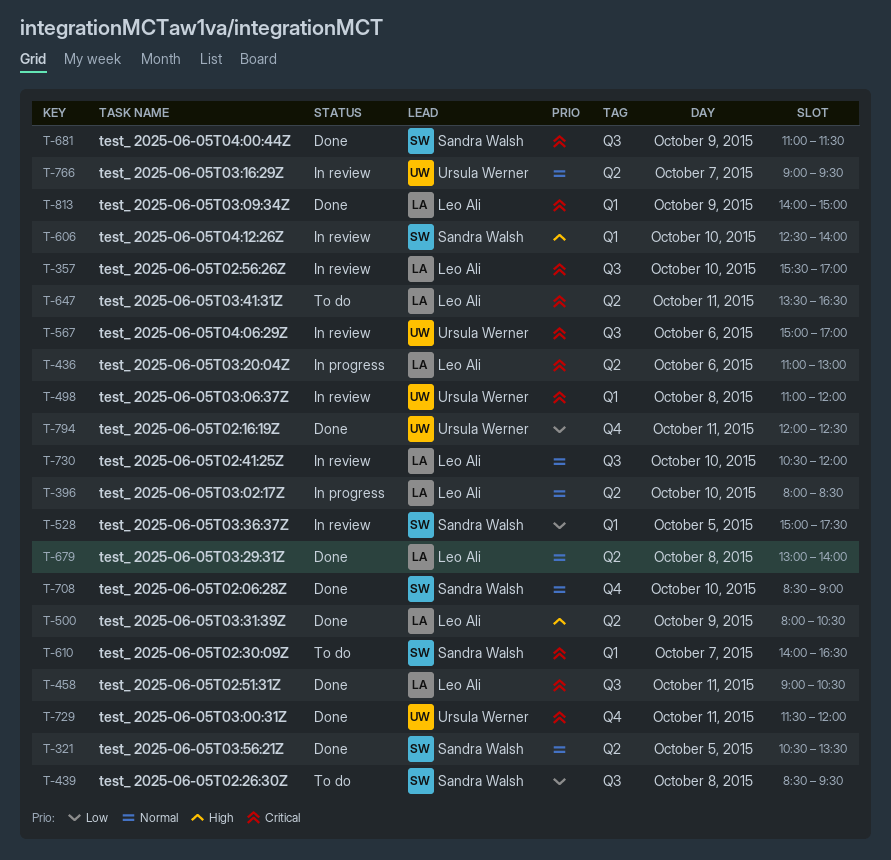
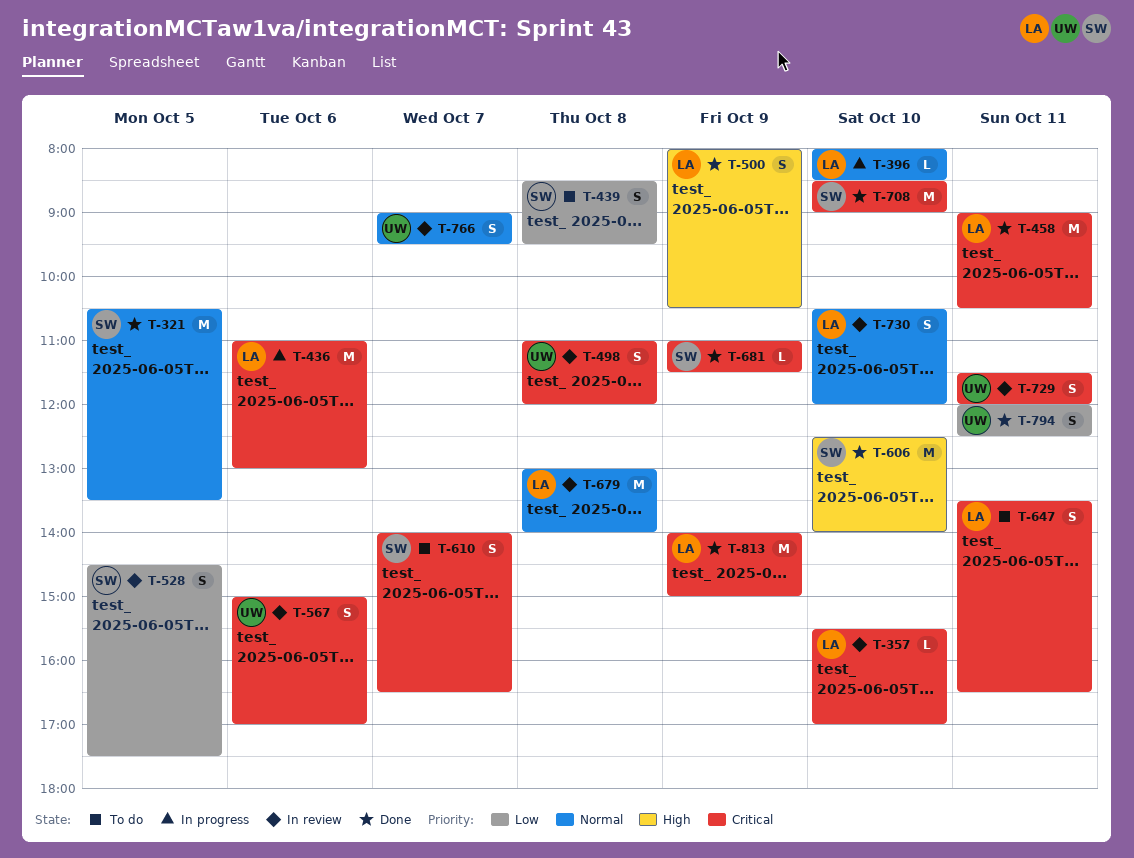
T-528, begins: 15:00 -> 14:30
T-606, status: In review -> Done
T-679, status: Done -> In review
T-708, priority: Normal -> Critical
T-729, status: Done -> In review

